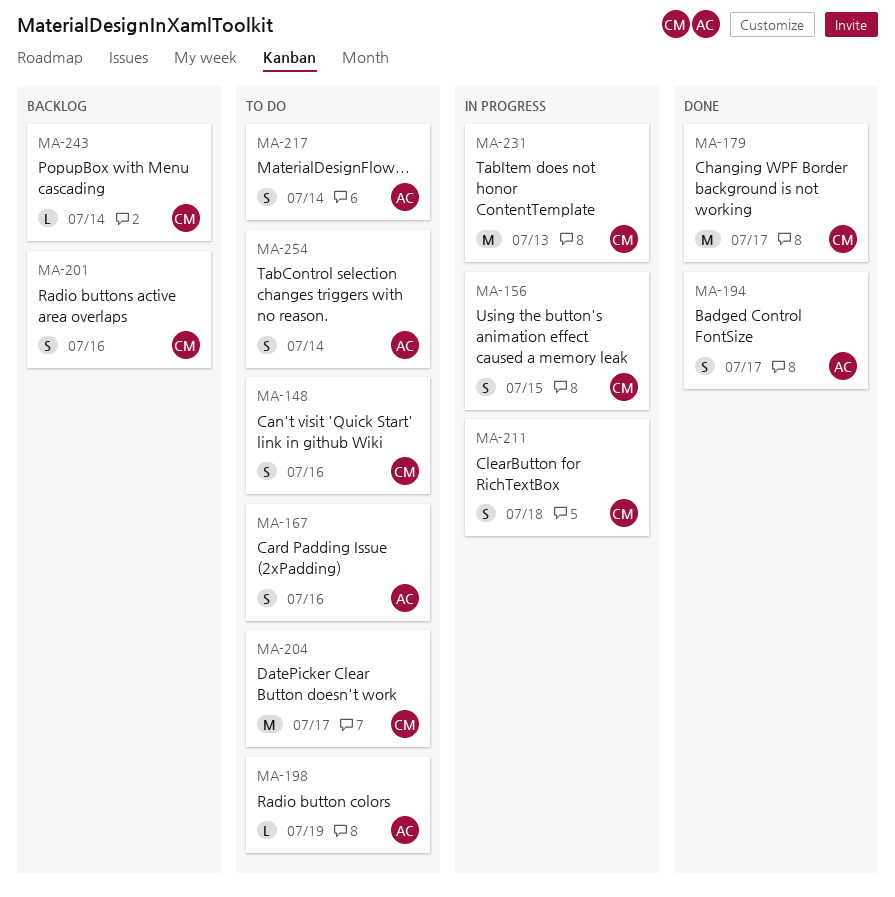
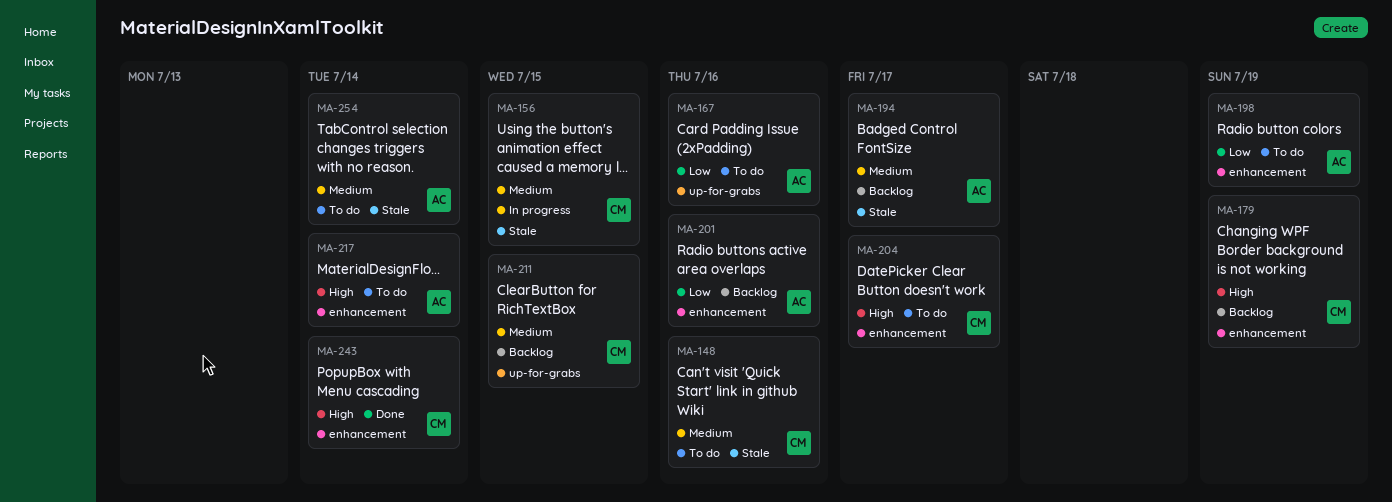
MA-179, status: Done -> Backlog
MA-179, due: Jul 17 -> Jul 19
MA-194, status: Done -> Backlog
MA-201, owner: CM -> AC
MA-211, status: In progress -> Backlog
MA-211, due: Jul 18 -> Jul 15
MA-231: present -> none
MA-243, status: Backlog -> Done

